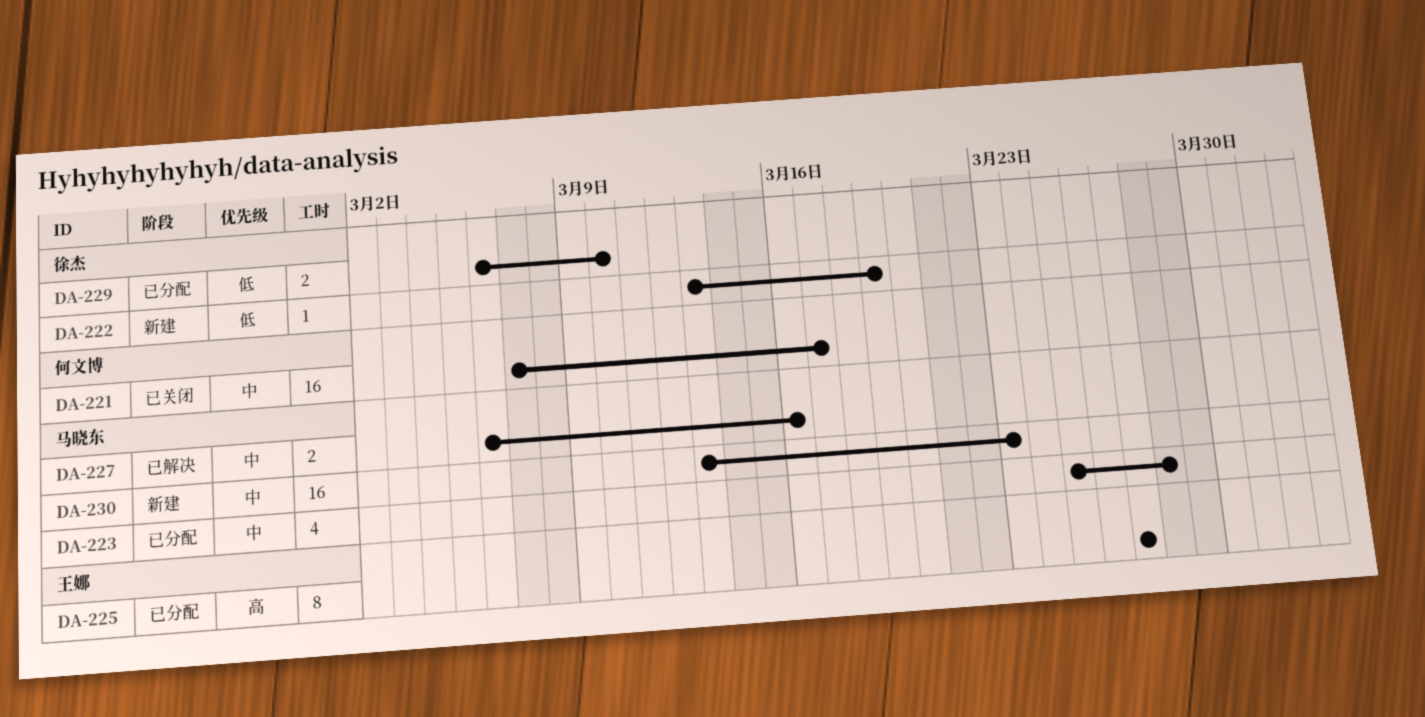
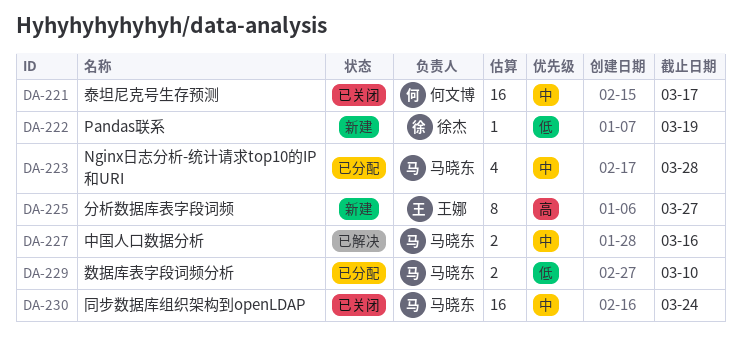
DA-225, status: 已分配 -> 新建
DA-229, owner: 徐杰 -> 马晓东
DA-230, status: 新建 -> 已关闭
DA-230, due: Mar 23 -> Mar 24

